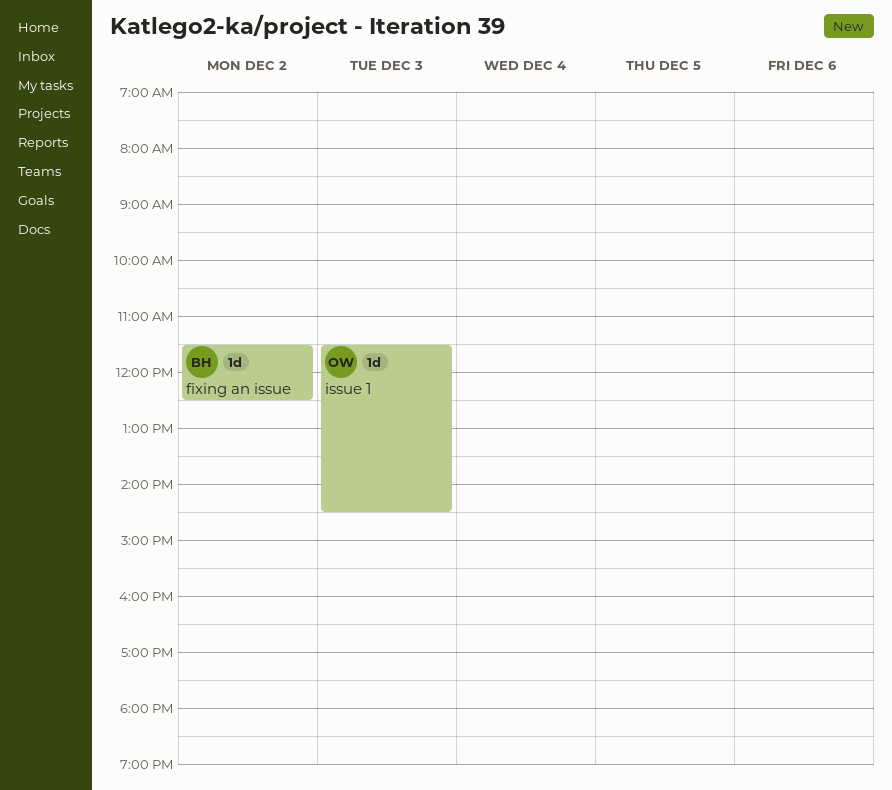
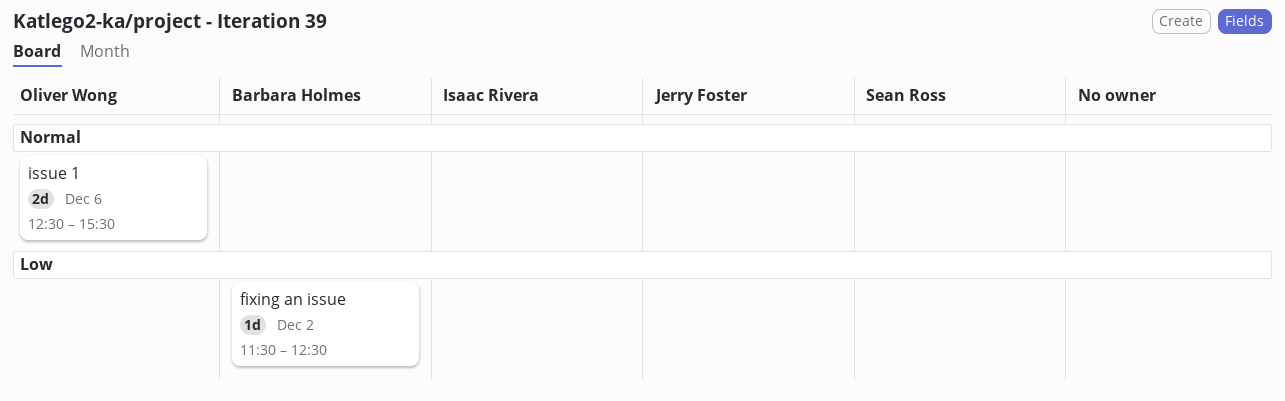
issue 1, estimate: 1d -> 2d
issue 1, day: Dec 3 -> Dec 6
issue 1, begins: 11:30 -> 12:30
issue 1, ends: 14:30 -> 15:30

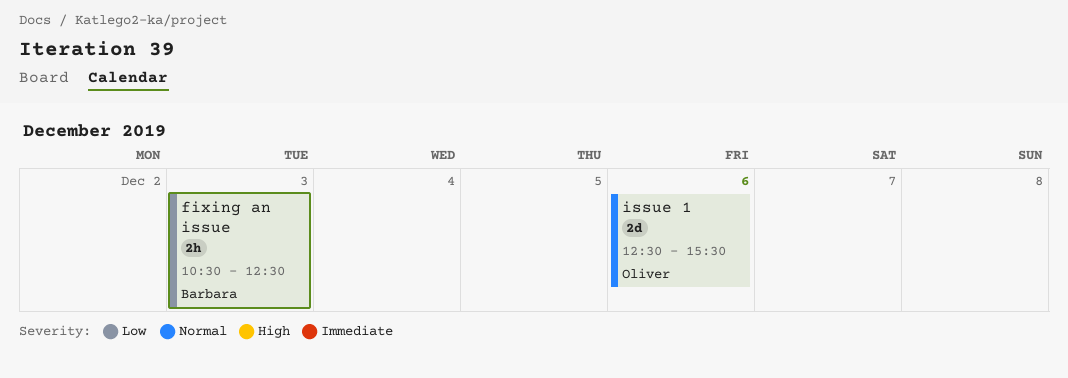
fixing an issue, estimate: 1d -> 2h
fixing an issue, day: Dec 2 -> Dec 3
fixing an issue, begins: 11:30 -> 10:30

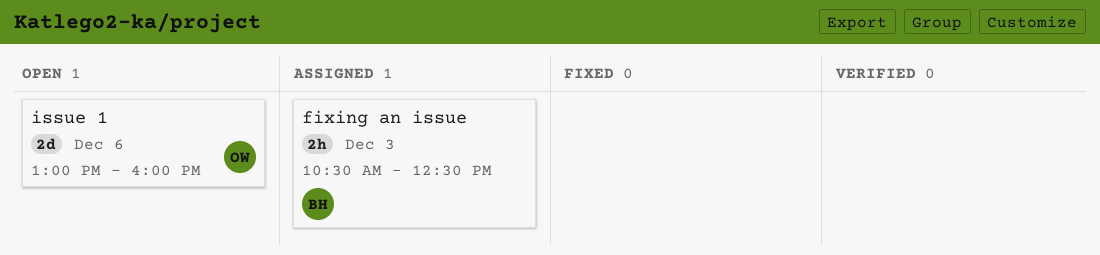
issue 1, begins: 12:30 -> 13:00
issue 1, ends: 15:30 -> 16:00

